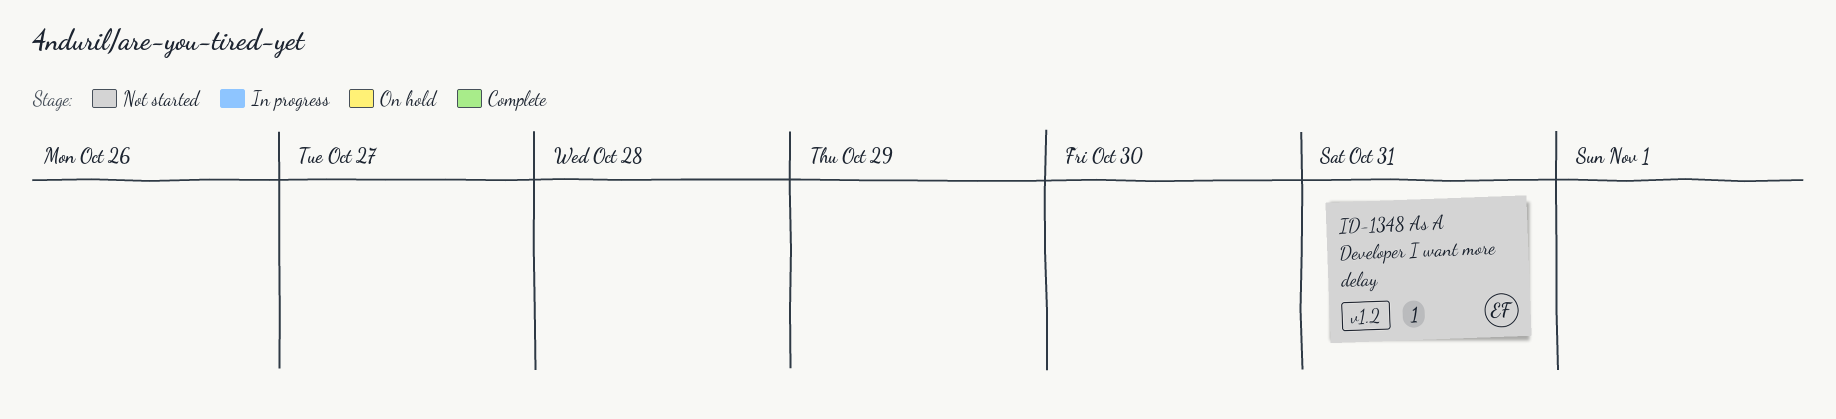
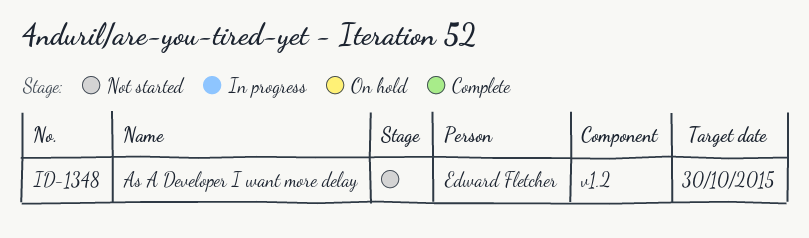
ID-1348, due: Oct 31 -> Oct 30

